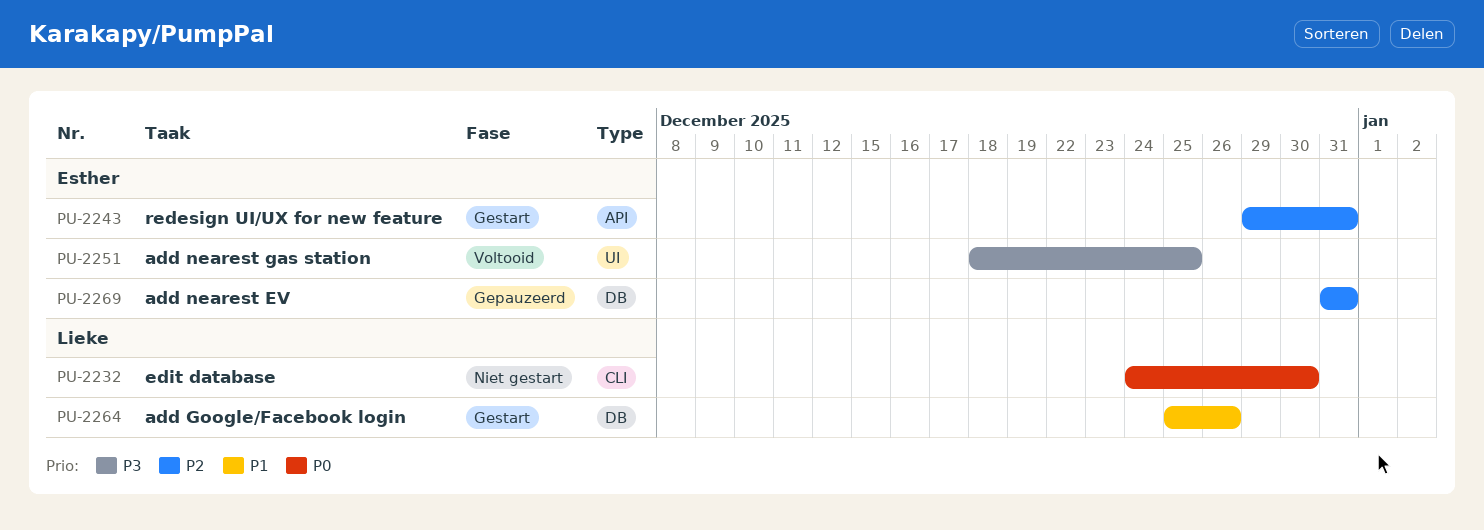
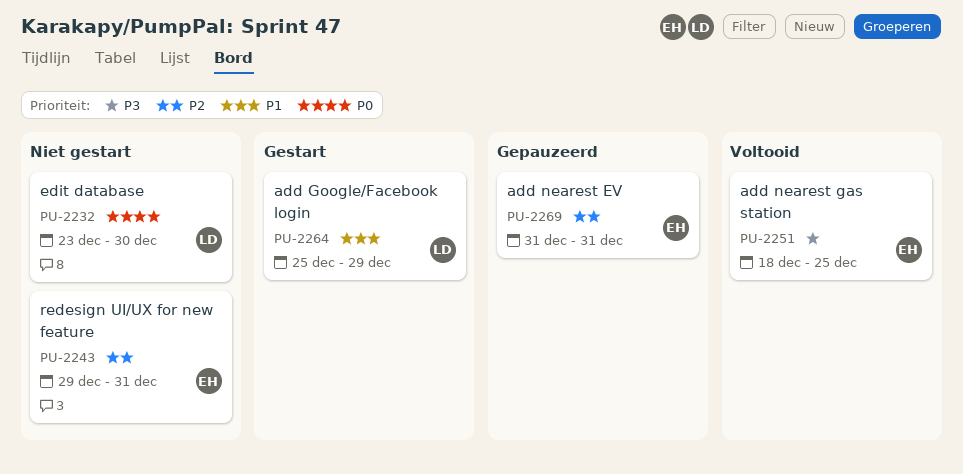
PU-2232, start: Dec 24 -> Dec 23
PU-2243, status: Gestart -> Niet gestart
PU-2264, due: Dec 26 -> Dec 29

